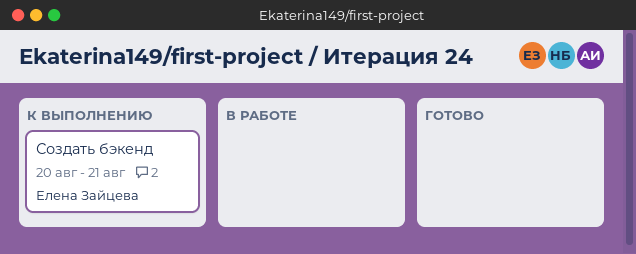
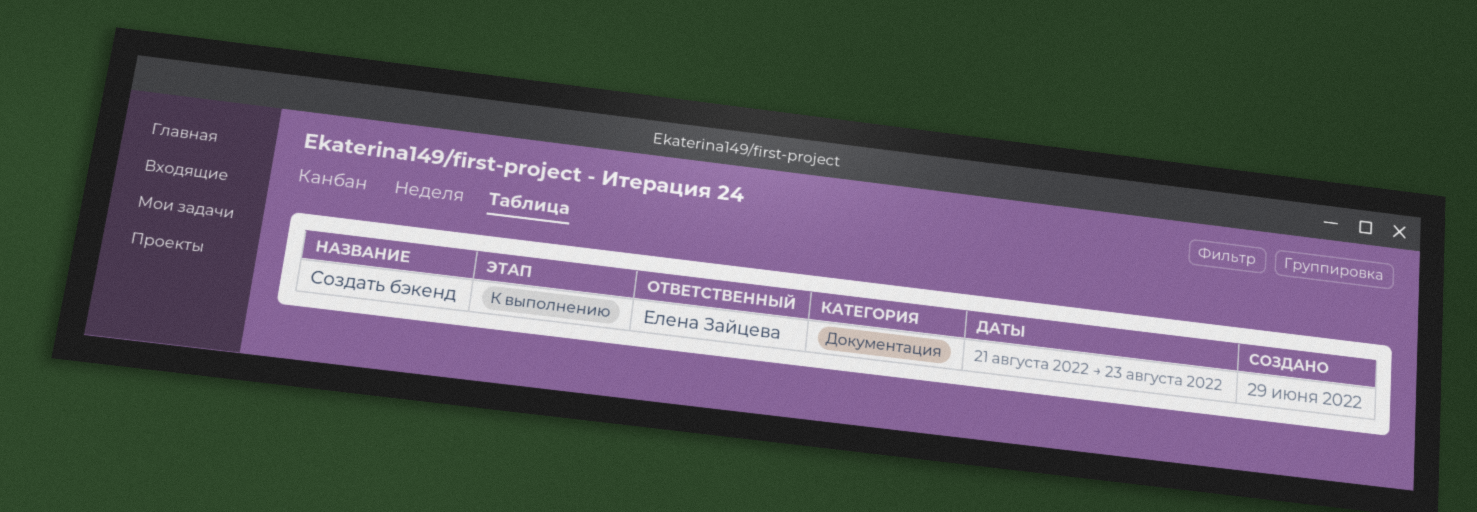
Создать бэкенд, start: Aug 20 -> Aug 21
Создать бэкенд, due: Aug 21 -> Aug 23

